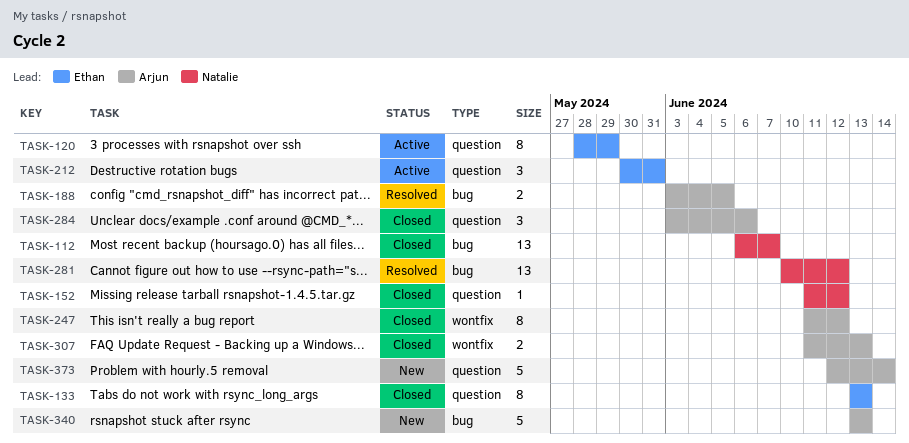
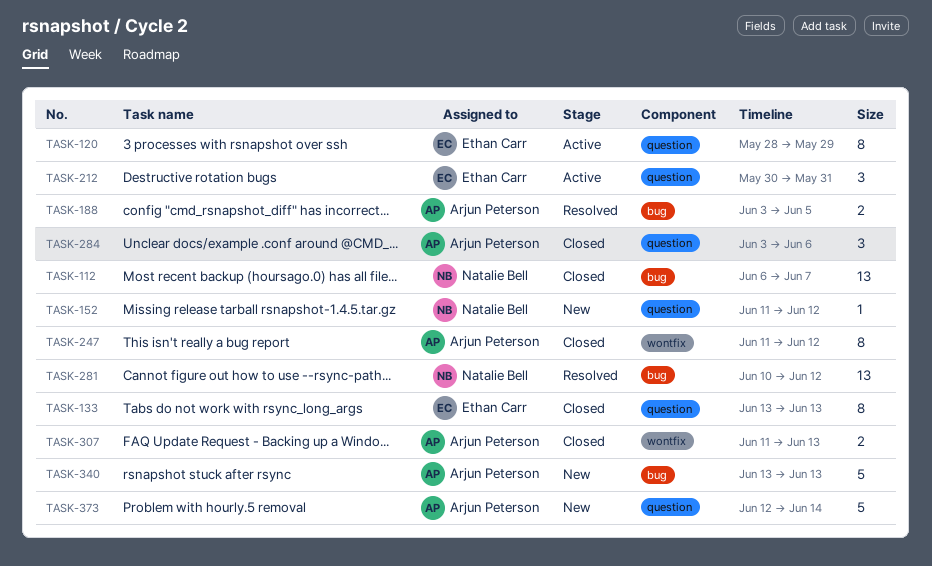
TASK-152, status: Closed -> New

